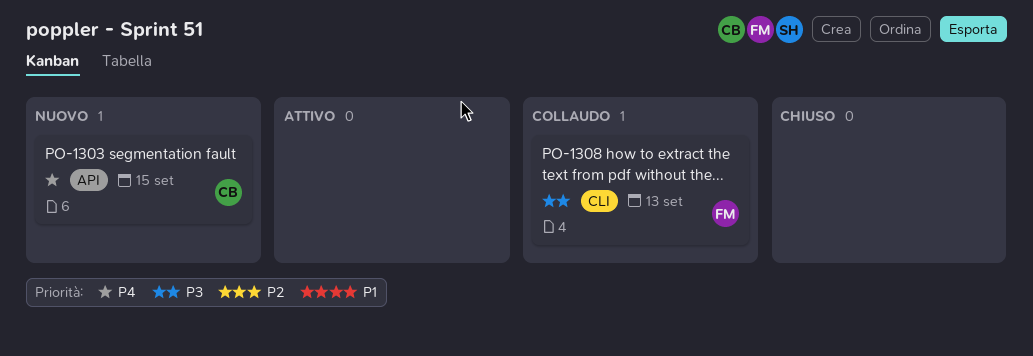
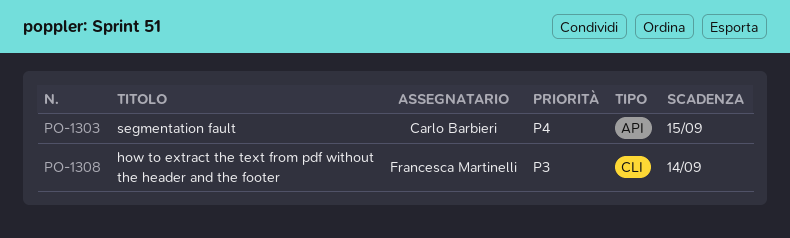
PO-1308, due: Sep 13 -> Sep 14

